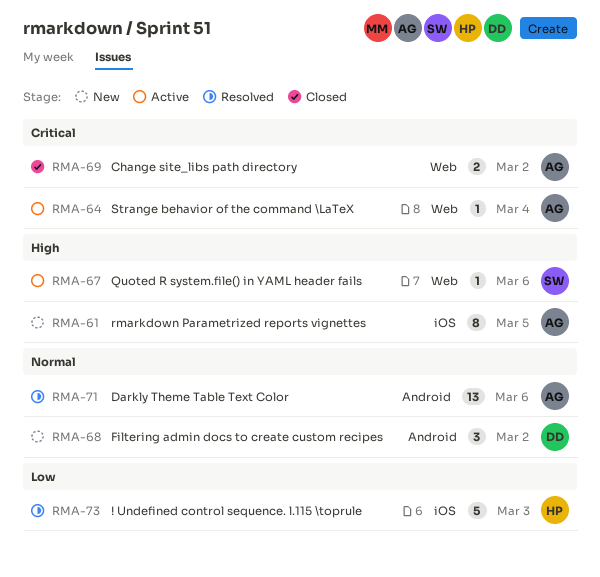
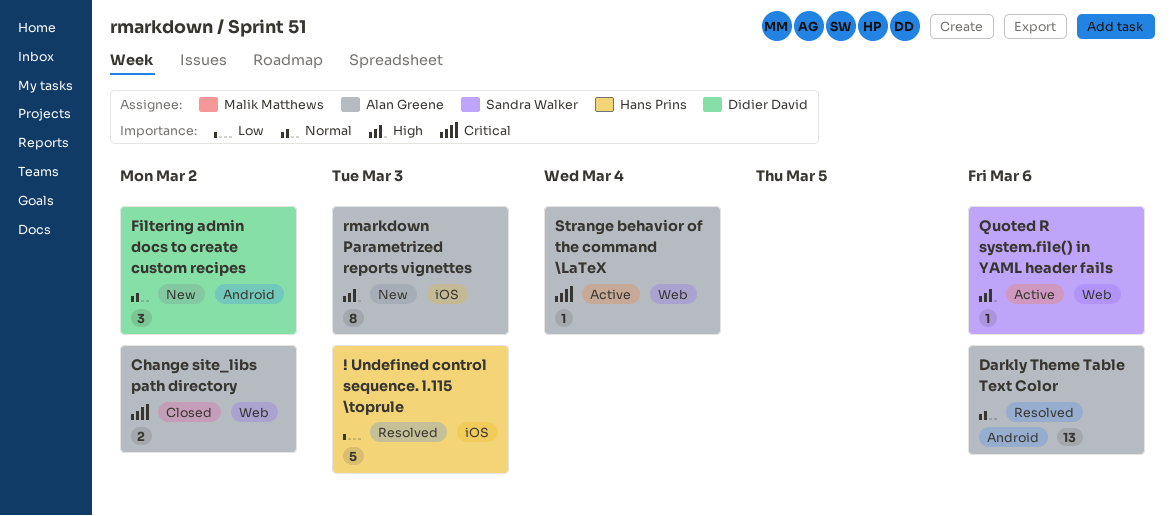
rmarkdown Parametrized reports vignettes, due: Mar 5 -> Mar 3

